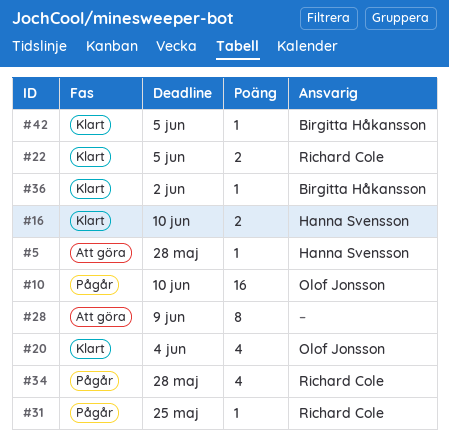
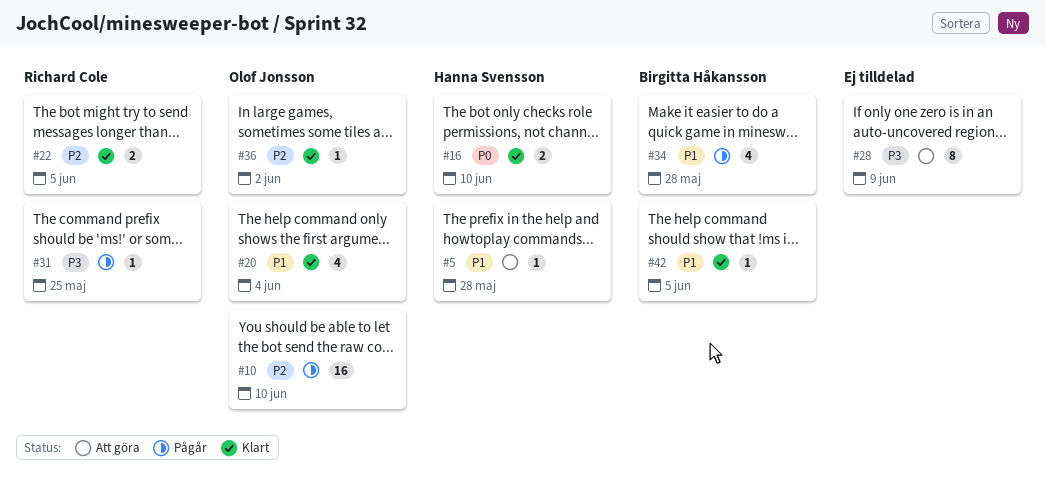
#34, owner: Richard Cole -> Birgitta Håkansson
#36, owner: Birgitta Håkansson -> Olof Jonsson

